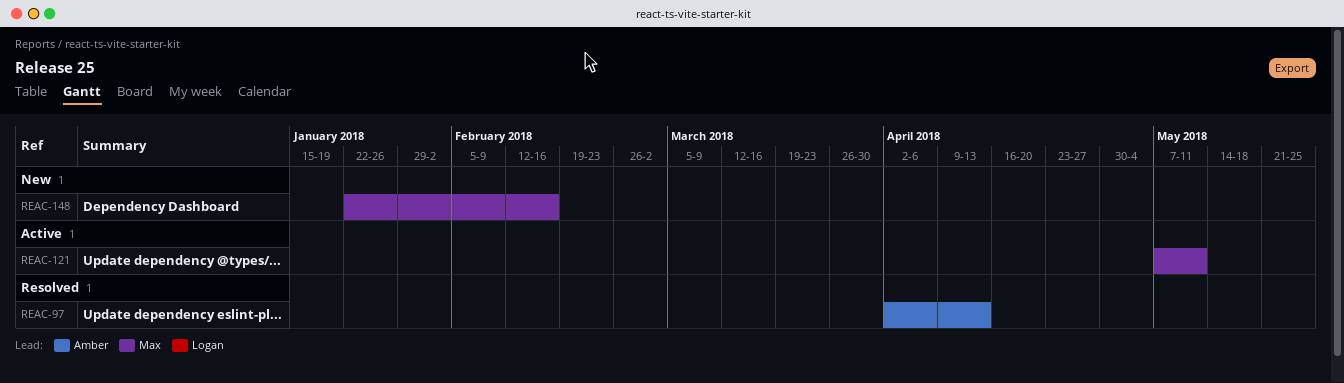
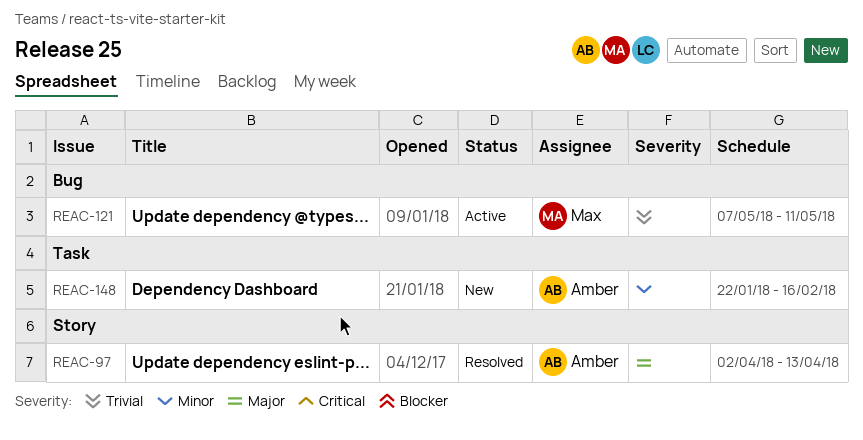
REAC-148, owner: Max -> Amber

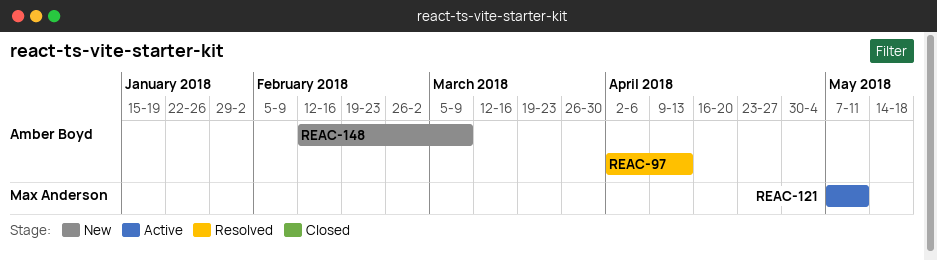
REAC-148, start: Jan 22 -> Feb 12
REAC-148, due: Feb 16 -> Mar 9

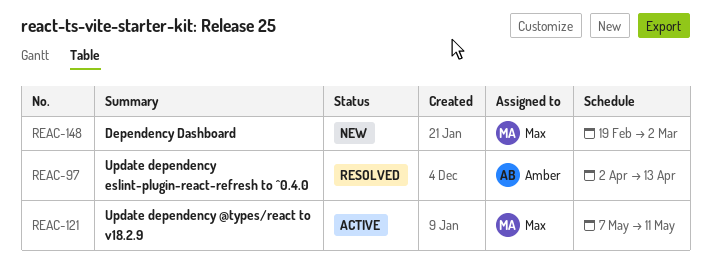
REAC-148, owner: Amber Boyd -> Max Anderson
REAC-148, start: Feb 12 -> Feb 19
REAC-148, due: Mar 9 -> Mar 2

